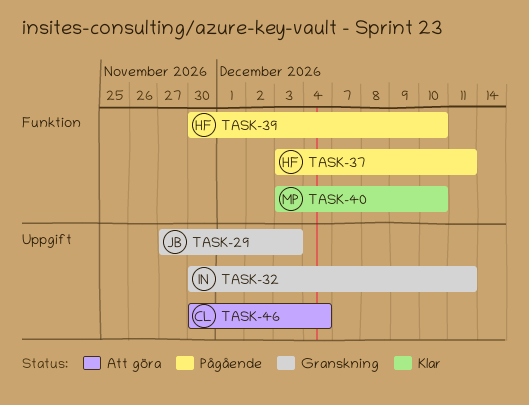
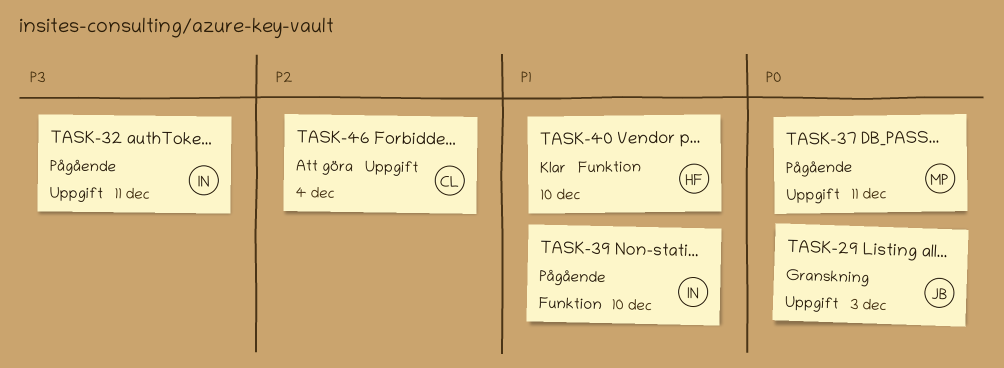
TASK-32, status: Granskning -> Pågående
TASK-37, owner: HF -> MP
TASK-37, label: Funktion -> Uppgift
TASK-39, owner: HF -> IN
TASK-40, owner: MP -> HF

